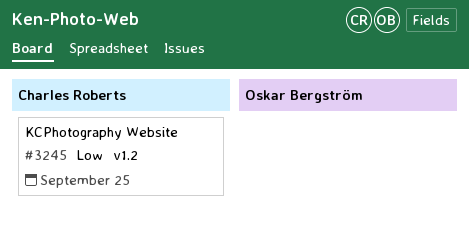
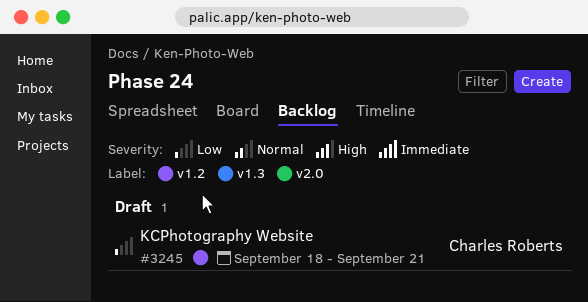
#3245, due: Sep 25 -> Sep 21

